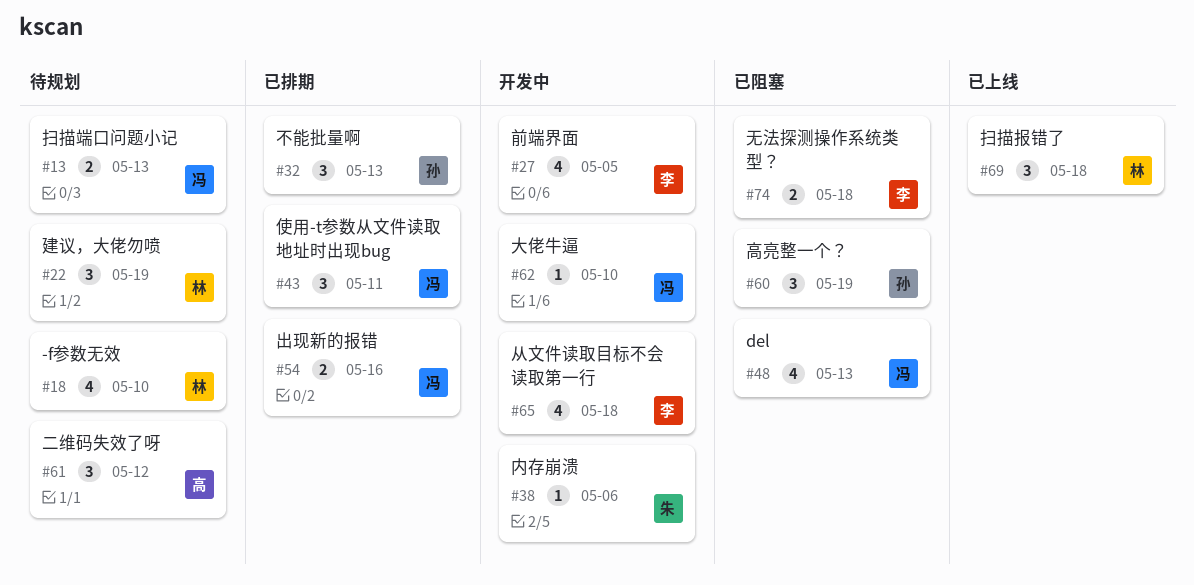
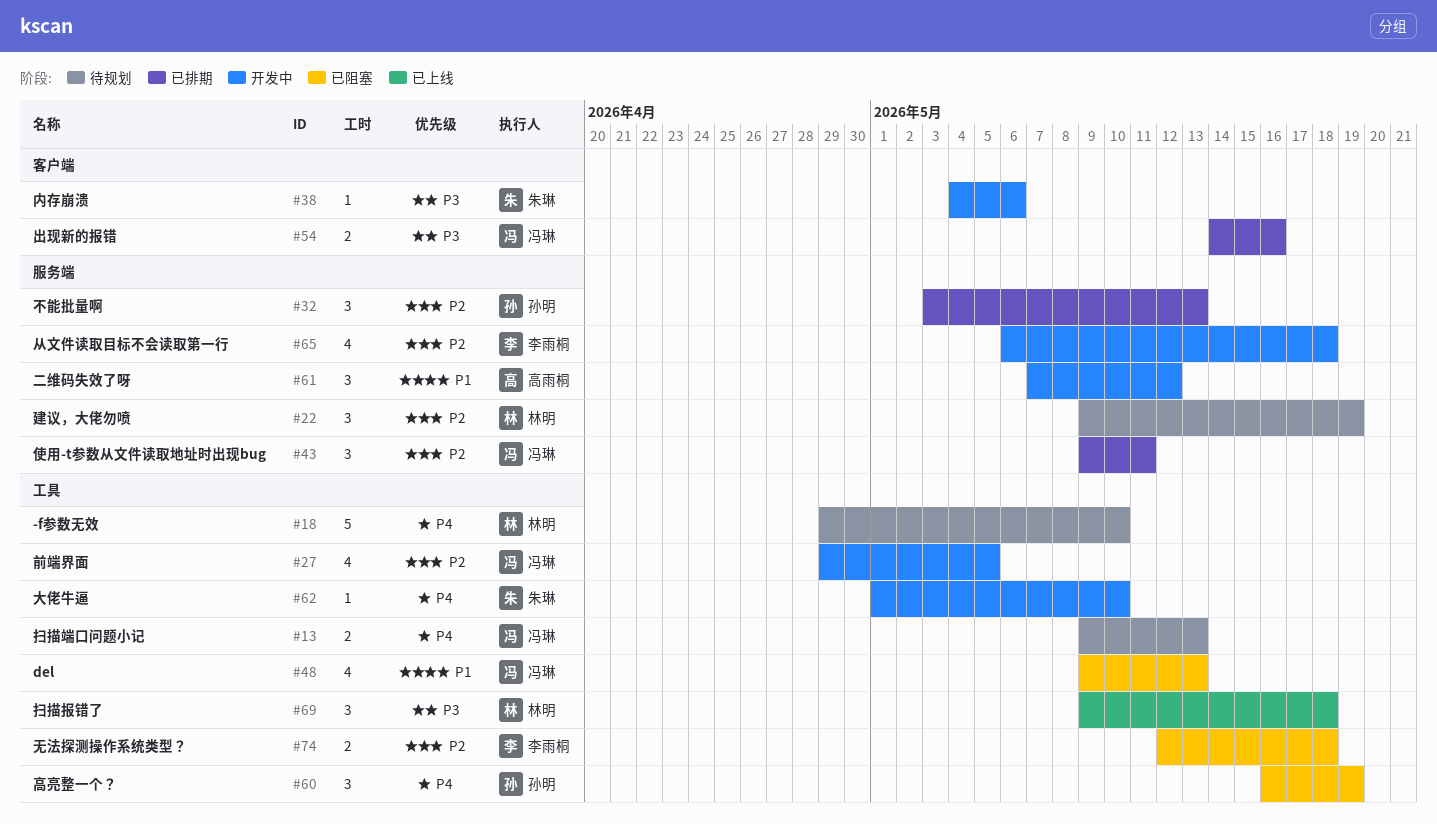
#18, estimate: 4 -> 5
#27, owner: 李雨桐 -> 冯琳
#61, status: 待规划 -> 开发中
#62, owner: 冯琳 -> 朱琳

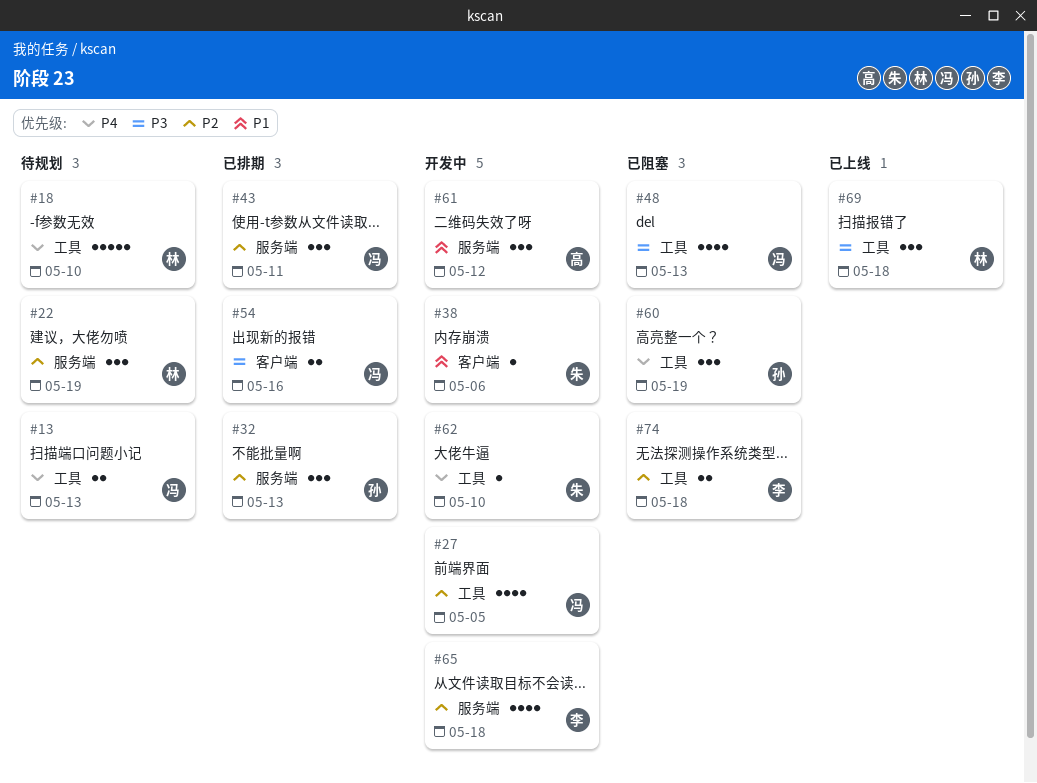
#38, priority: P3 -> P1
#48, priority: P1 -> P3

